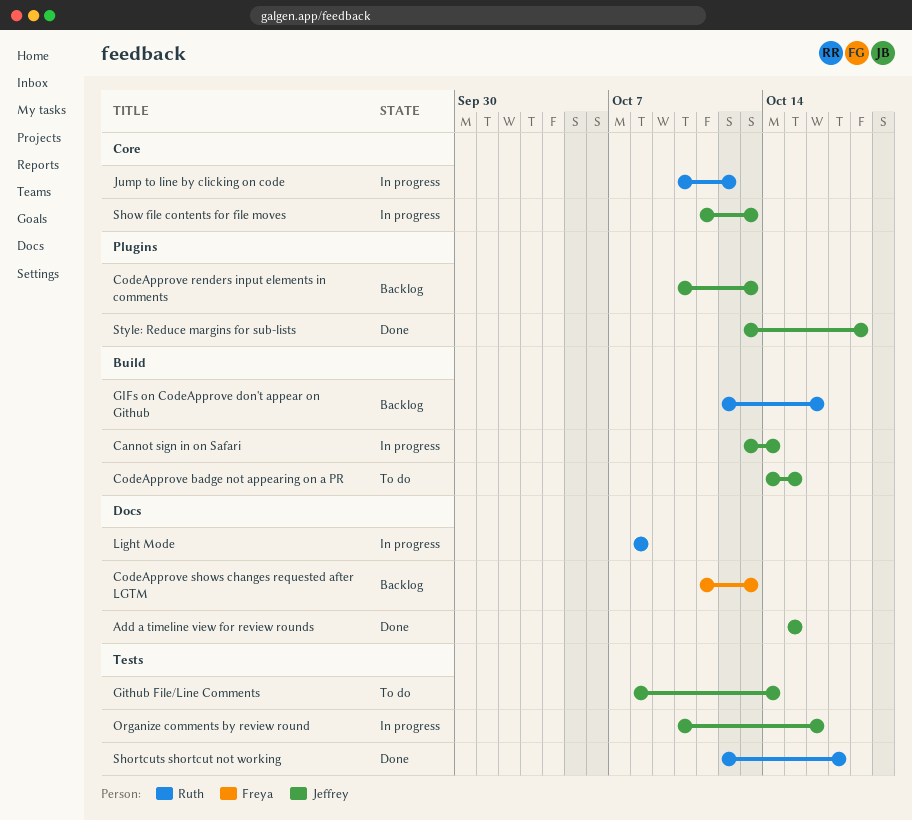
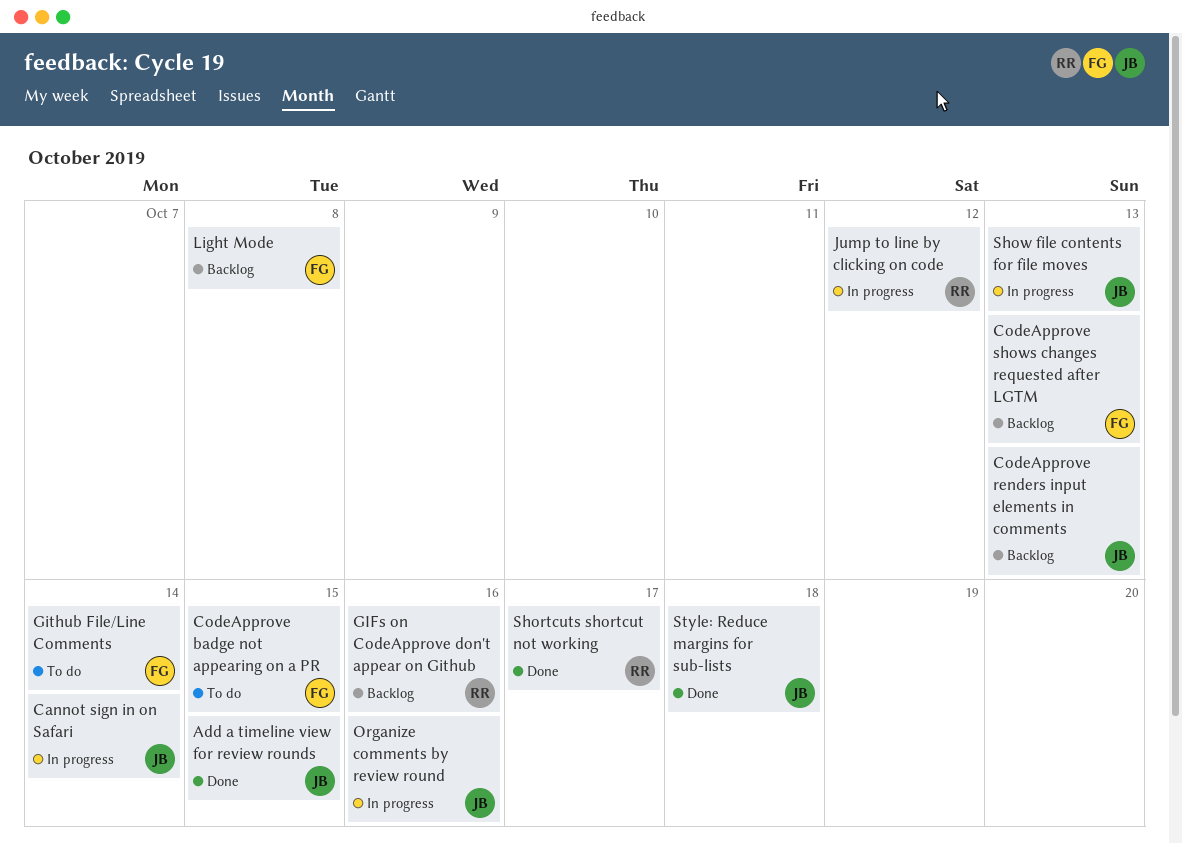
CodeApprove badge not appearing on a PR, owner: Jeffrey -> Freya
Github File/Line Comments, owner: Jeffrey -> Freya
Light Mode, status: In progress -> Backlog
Light Mode, owner: Ruth -> Freya

